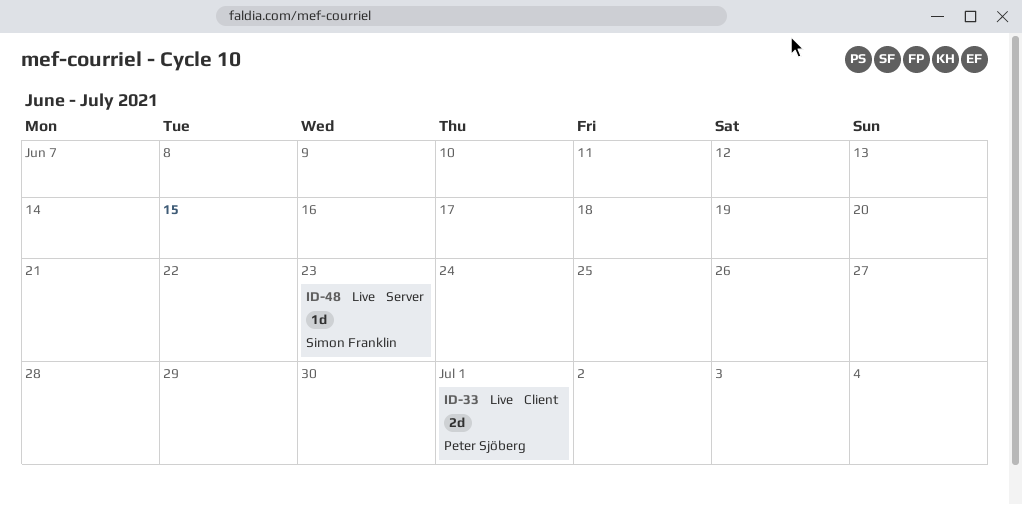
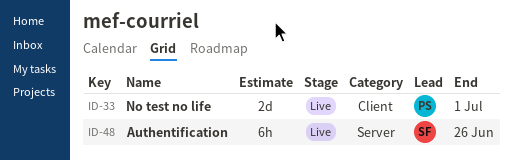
ID-48, estimate: 1d -> 6h
ID-48, due: Jun 23 -> Jun 26

